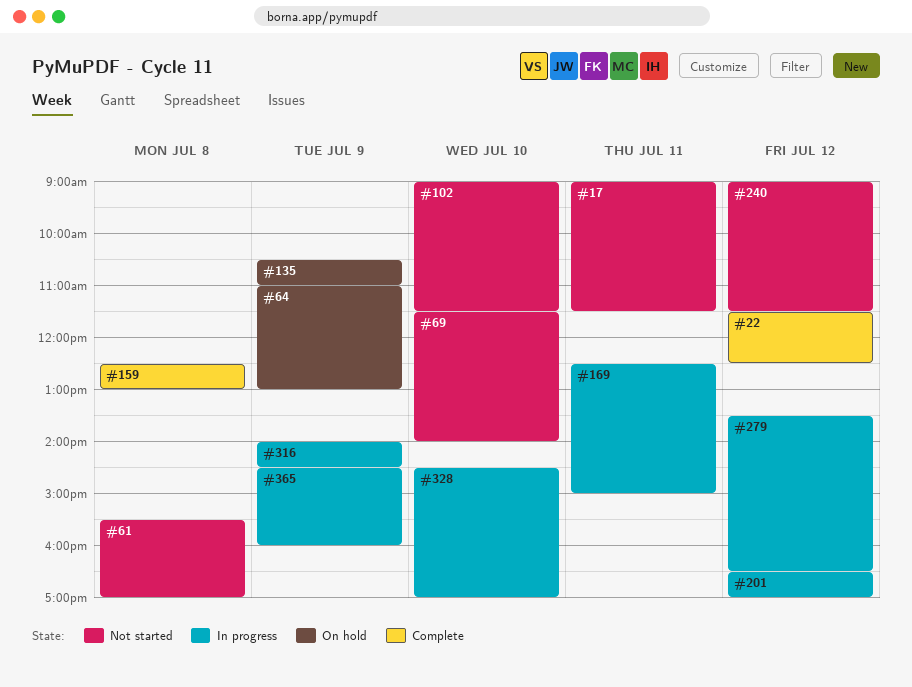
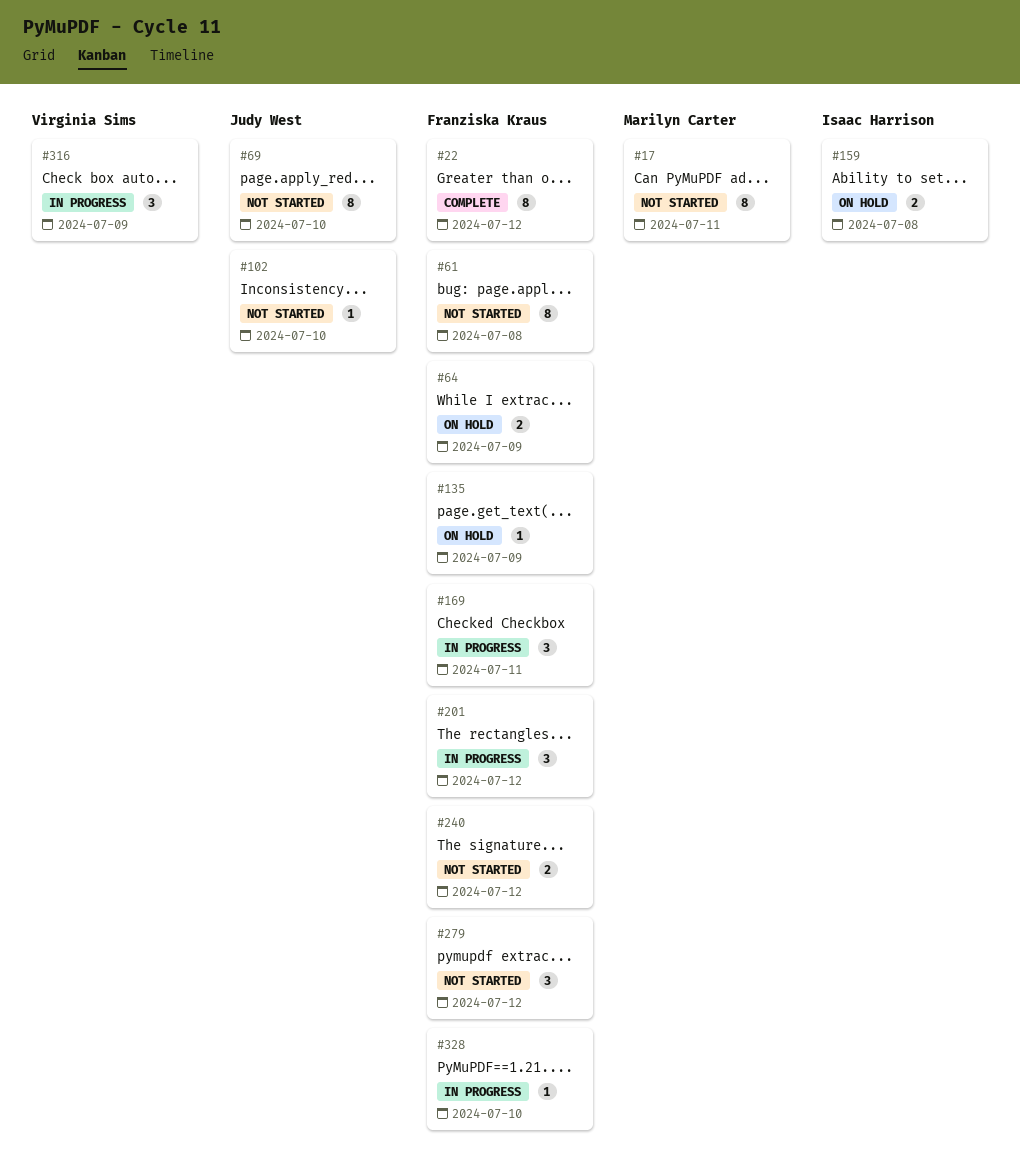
#159, status: Complete -> On hold
#279, status: In progress -> Not started
#365: present -> none

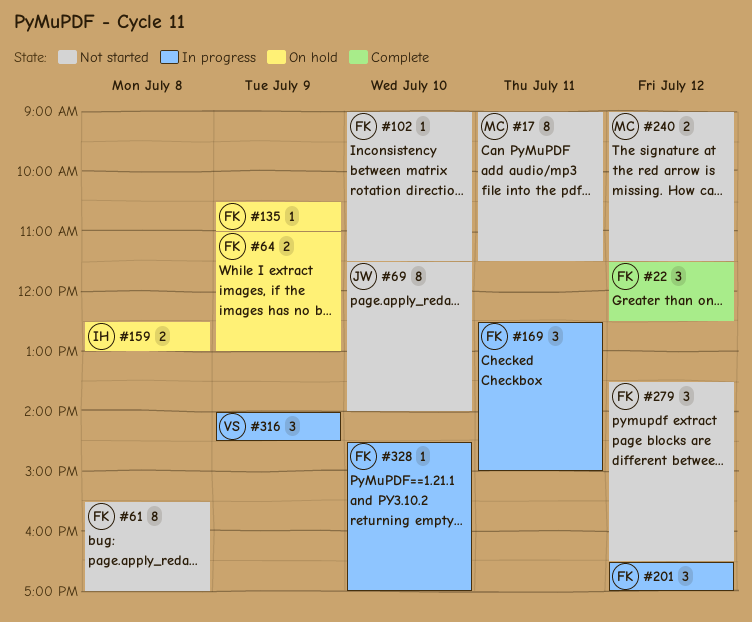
#22, estimate: 8 -> 3
#102, owner: Judy West -> Franziska Kraus
#240, owner: Franziska Kraus -> Marilyn Carter

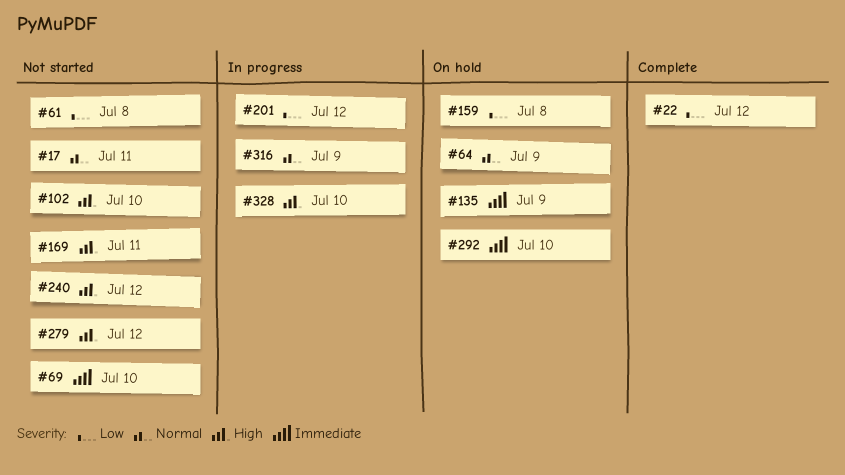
#169, status: In progress -> Not started
#292: none -> present

